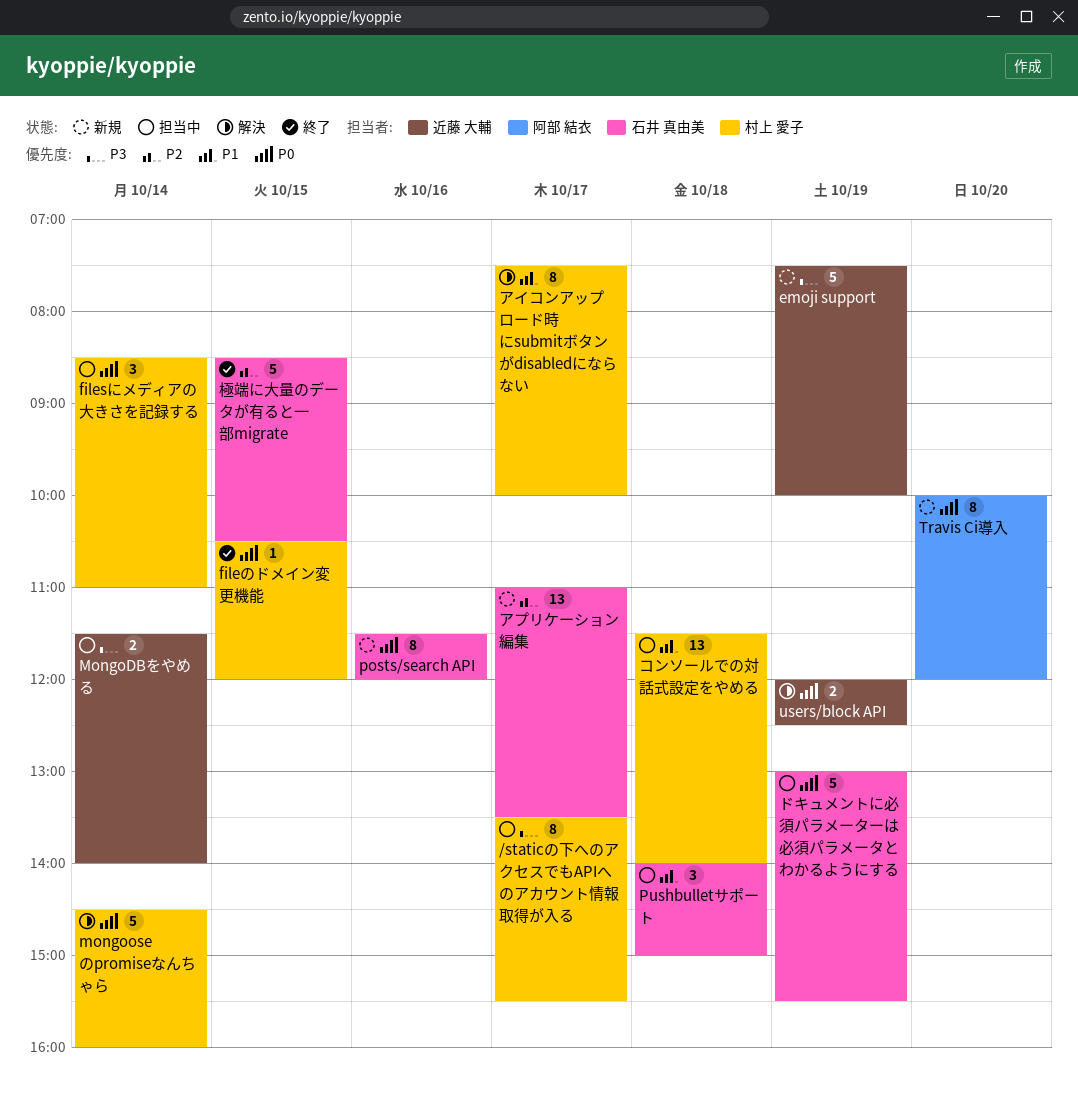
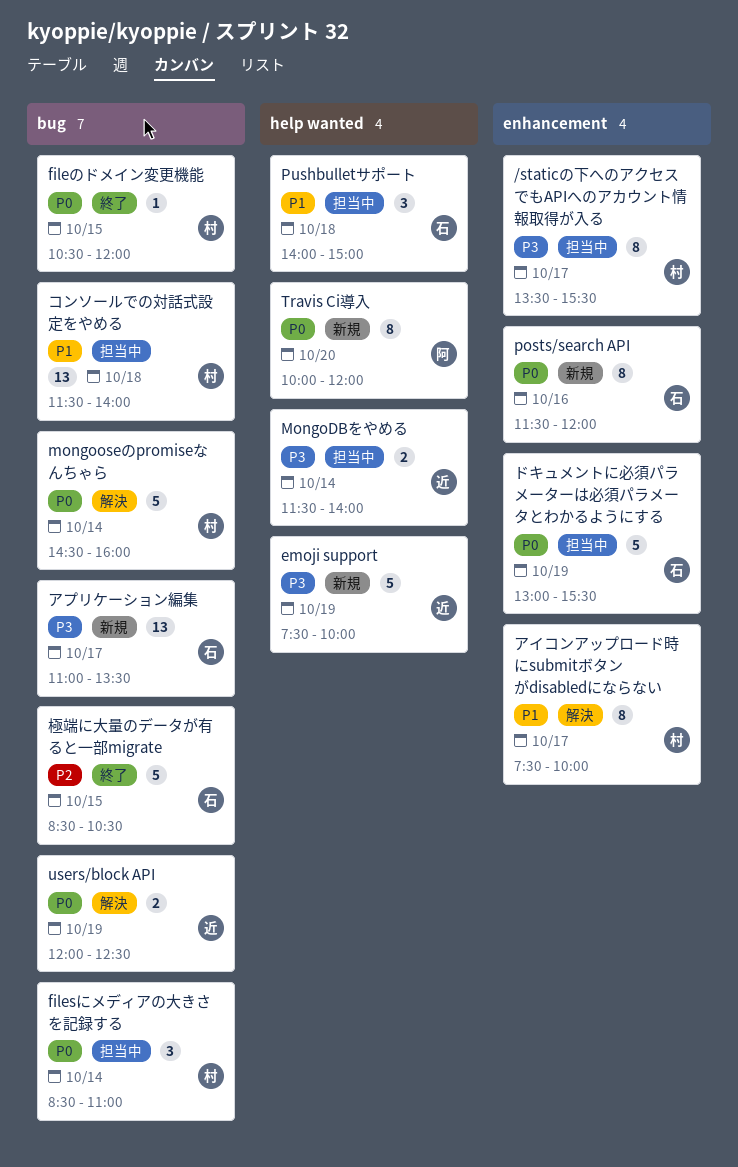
アプリケーション編集, priority: P2 -> P3

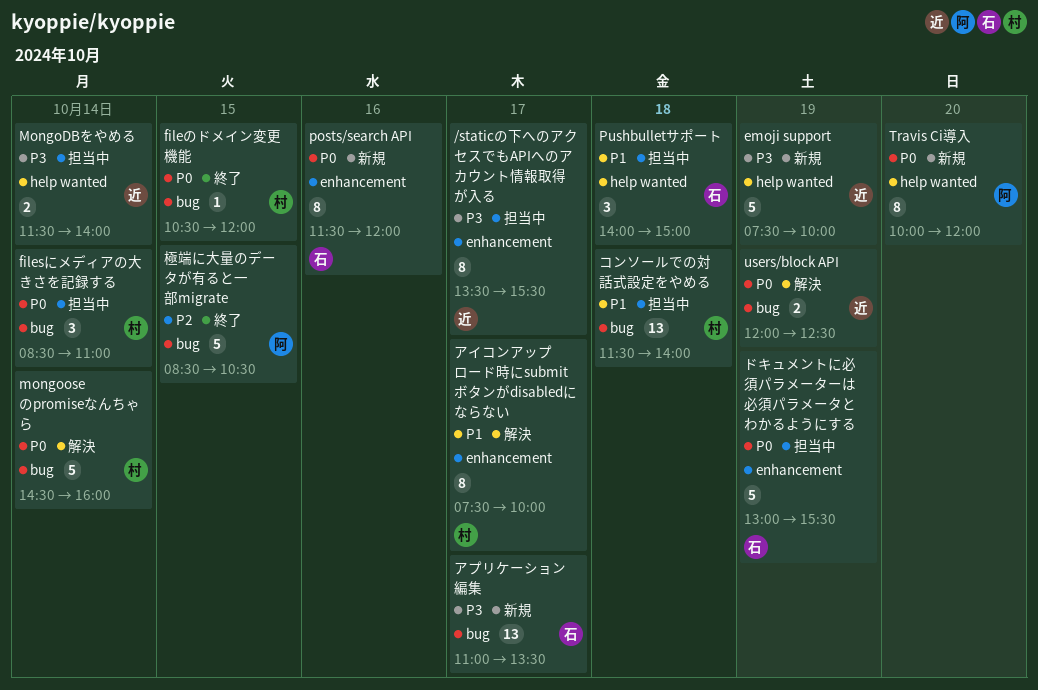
/staticの下へのアクセスでもAPIへのアカウント情報取得が入る, owner: 村 -> 近
極端に大量のデータが有ると一部migrate, owner: 石 -> 阿

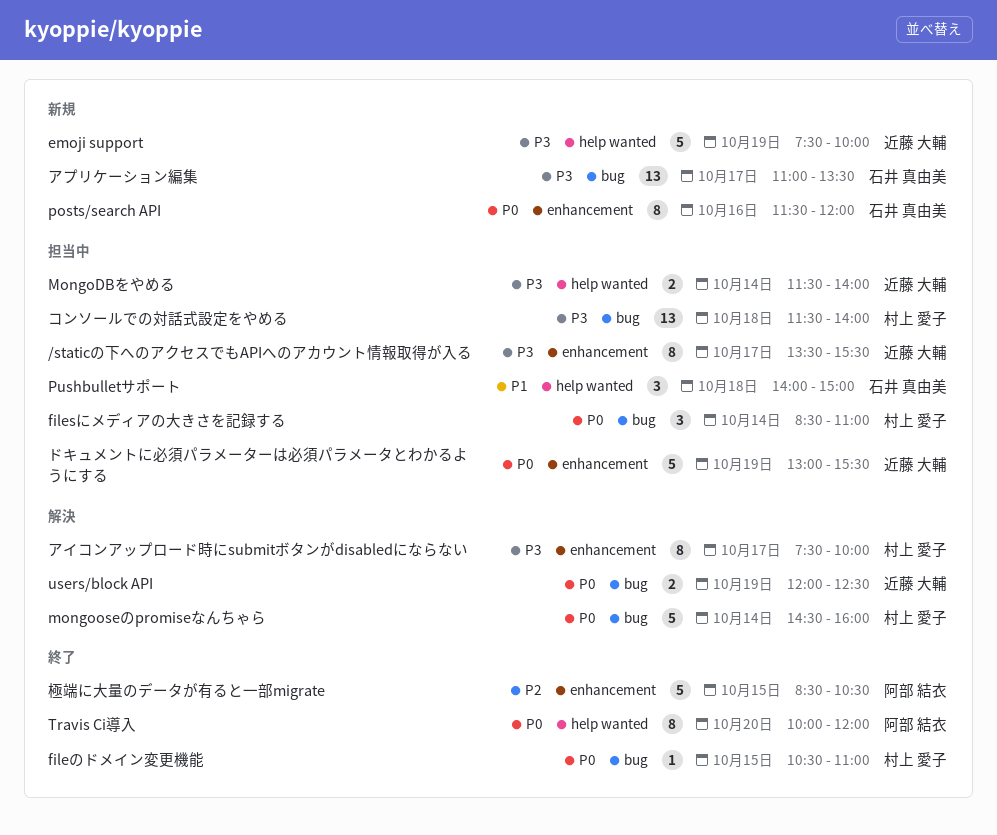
fileのドメイン変更機能, ends: 12:00 -> 11:00
Travis Ci導入, status: 新規 -> 終了
アイコンアップロード時にsubmitボタンがdisabledにならない, priority: P1 -> P3
コンソールでの対話式設定をやめる, priority: P1 -> P3
ドキュメントに必須パラメーターは必須パラメータとわかるようにする, owner: 石井 真由美 -> 近藤 大輔
極端に大量のデータが有ると一部migrate, label: bug -> enhancement

